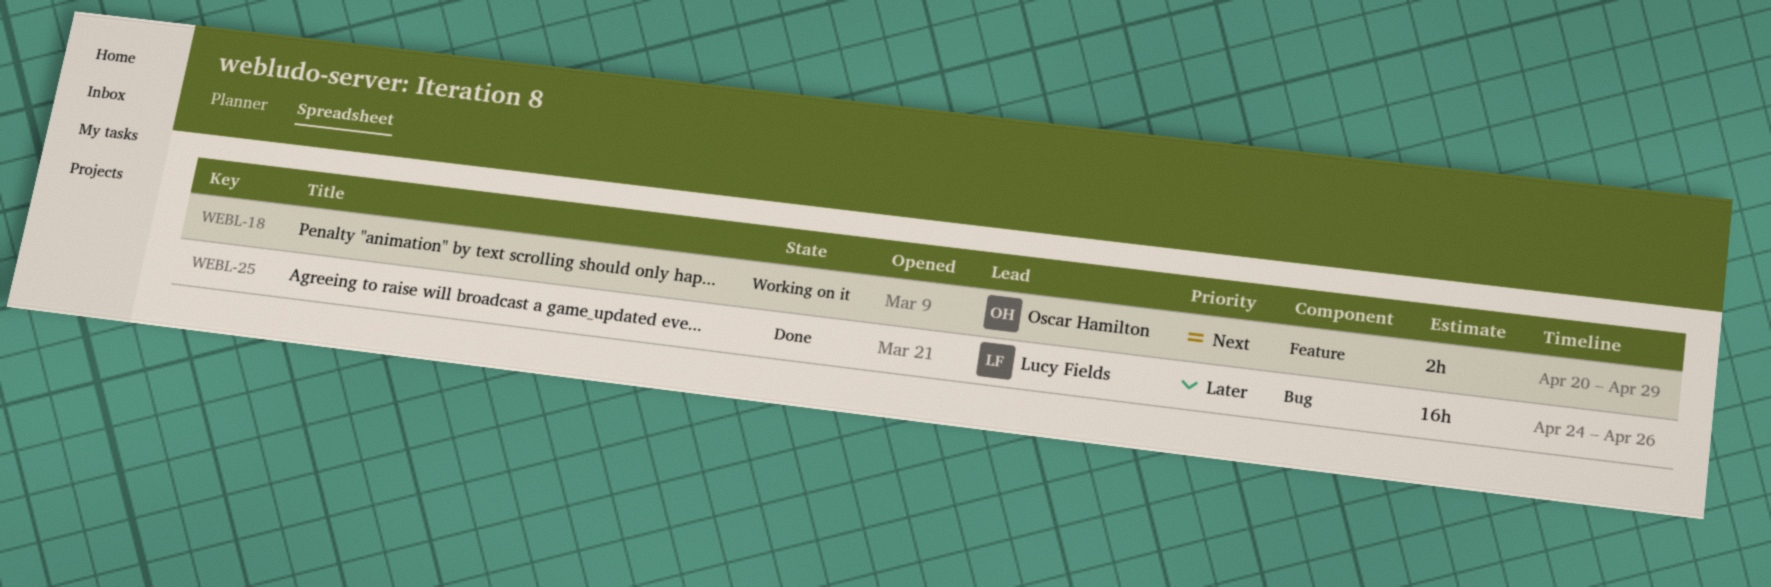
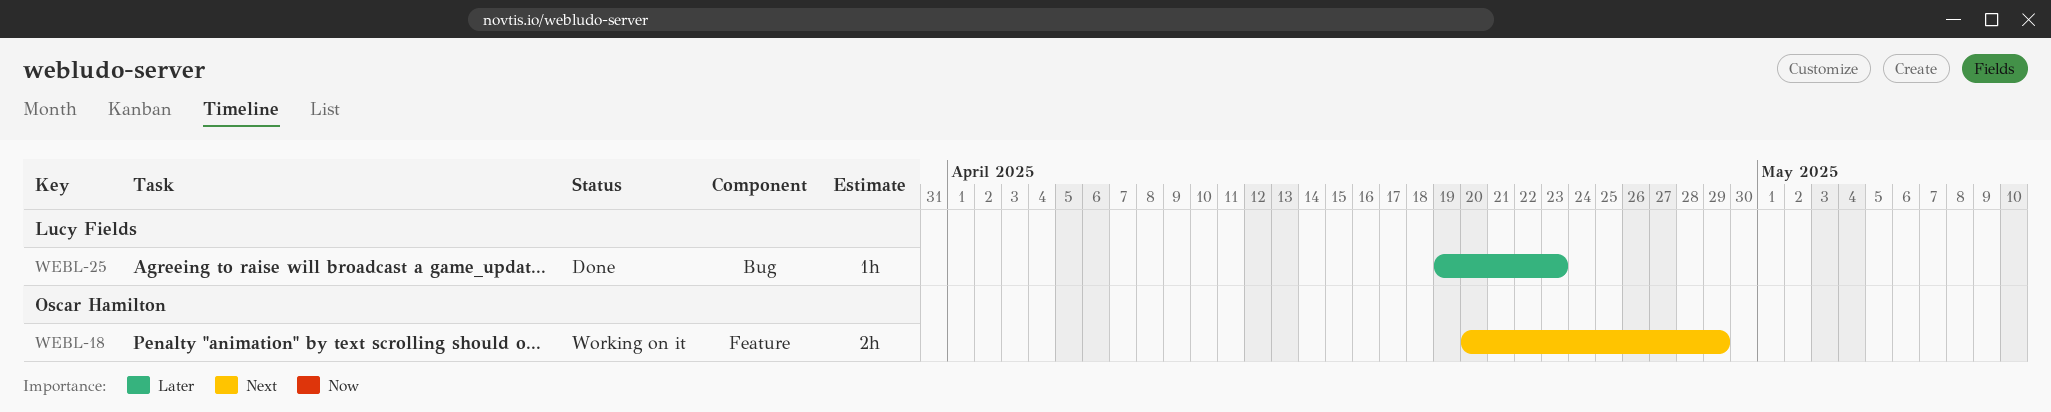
WEBL-25, estimate: 16h -> 1h
WEBL-25, start: Apr 24 -> Apr 19
WEBL-25, due: Apr 26 -> Apr 23

